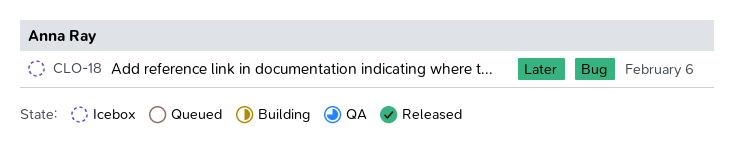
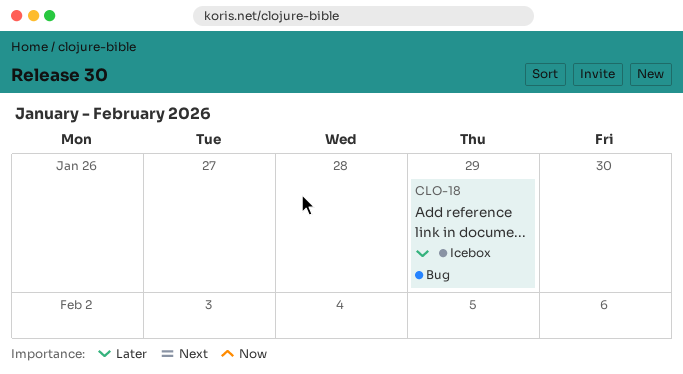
CLO-18, due: Feb 6 -> Jan 29

